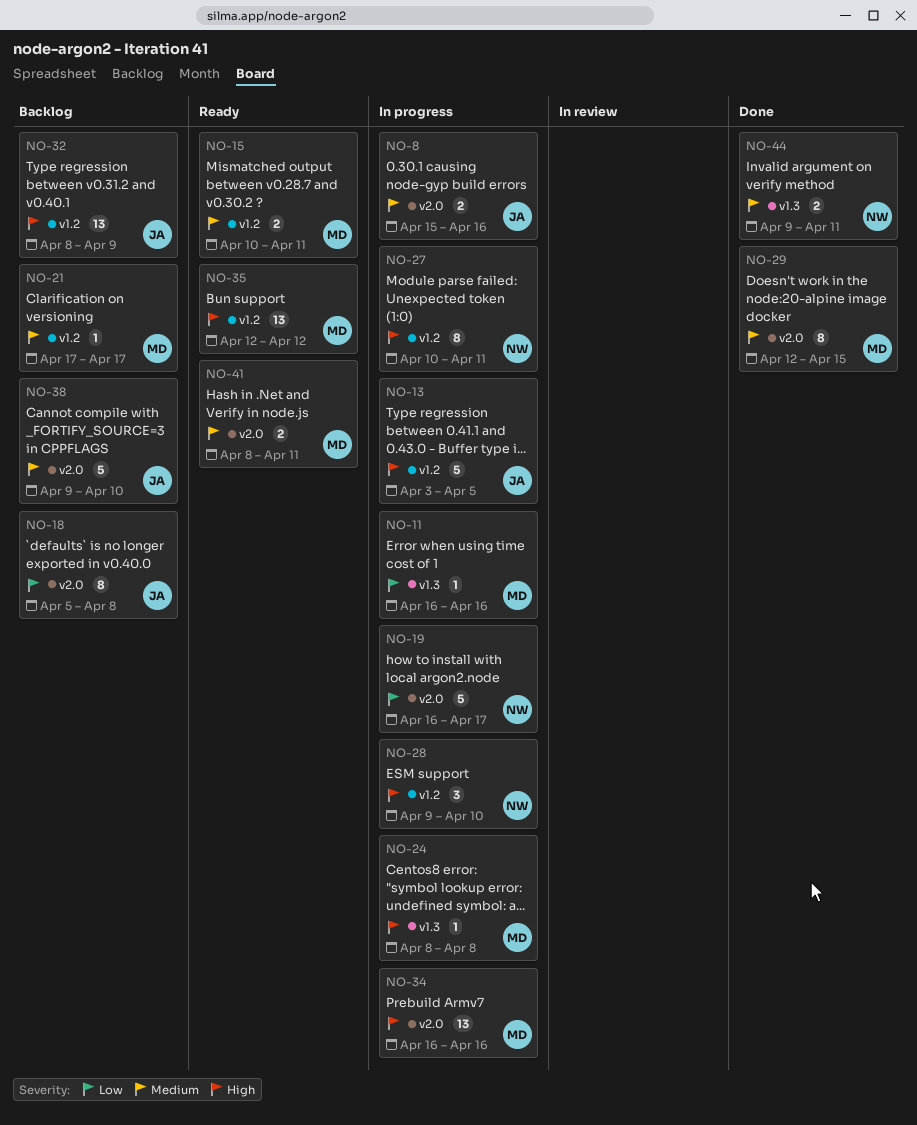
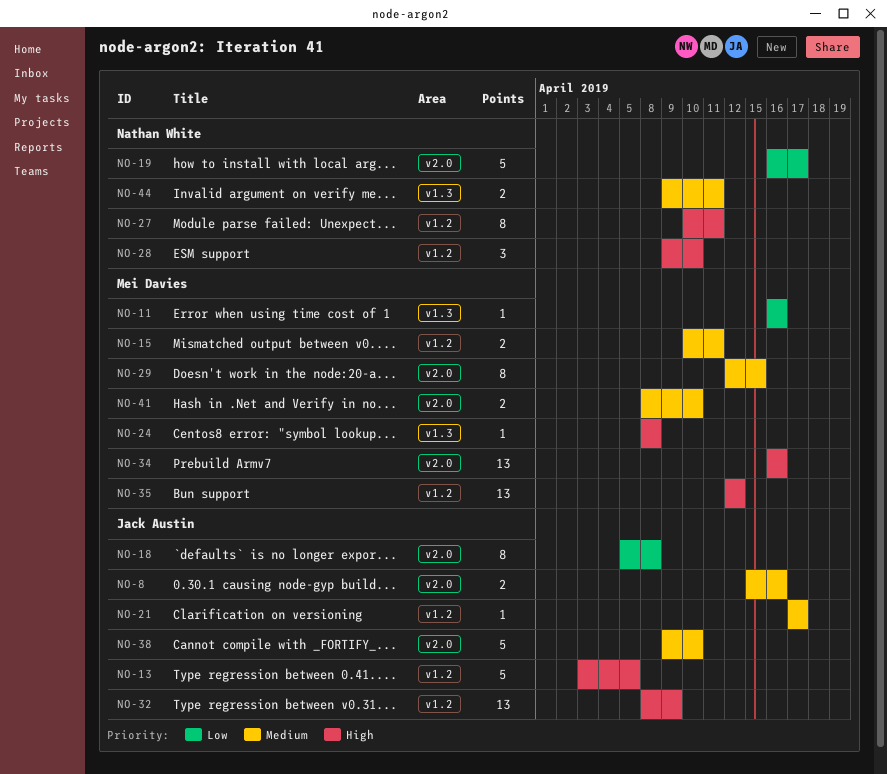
NO-21, owner: Mei Davies -> Jack Austin
NO-41, due: Apr 11 -> Apr 10

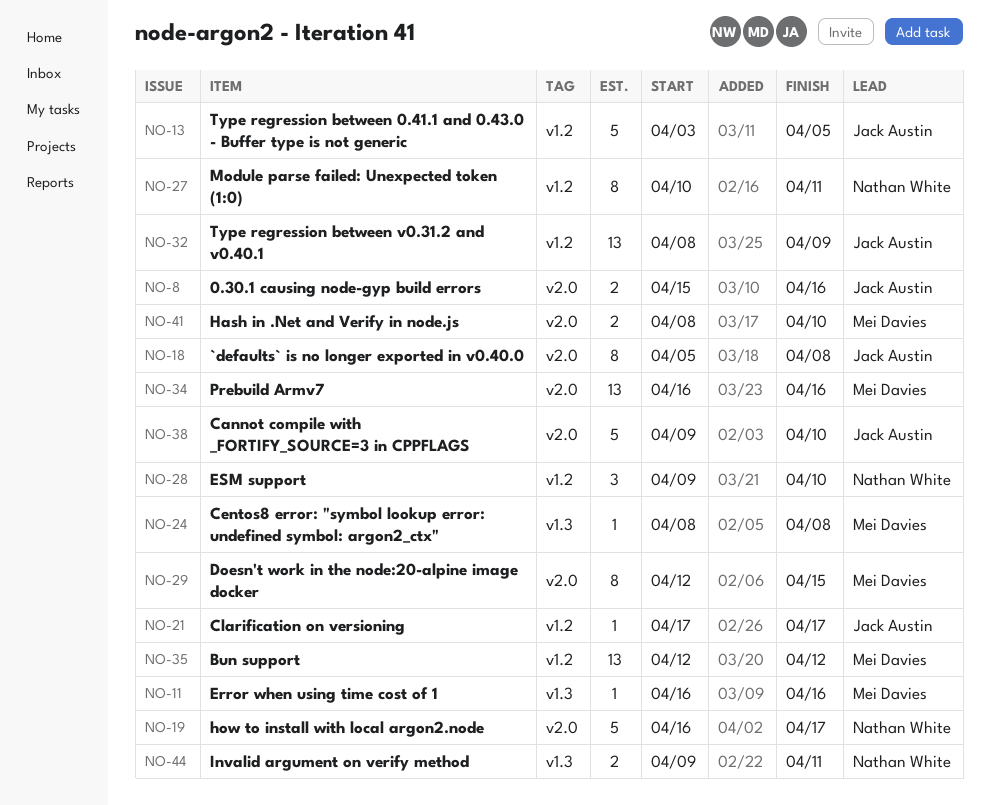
NO-15: present -> none

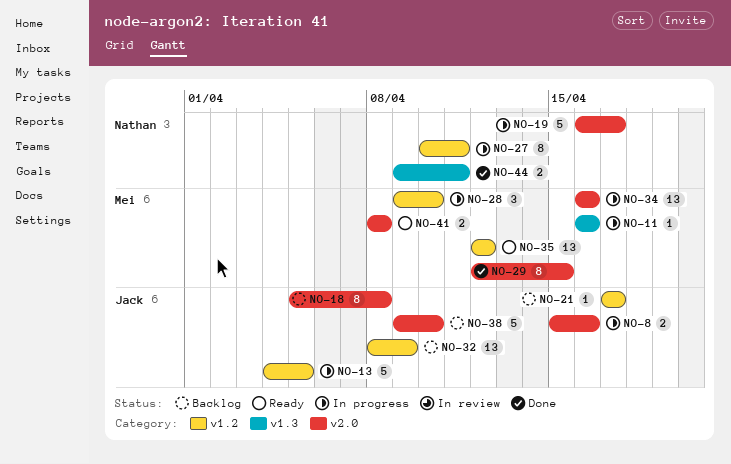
NO-13, start: Apr 3 -> Apr 4
NO-24: present -> none
NO-28, owner: Nathan White -> Mei Davies
NO-41, due: Apr 10 -> Apr 8

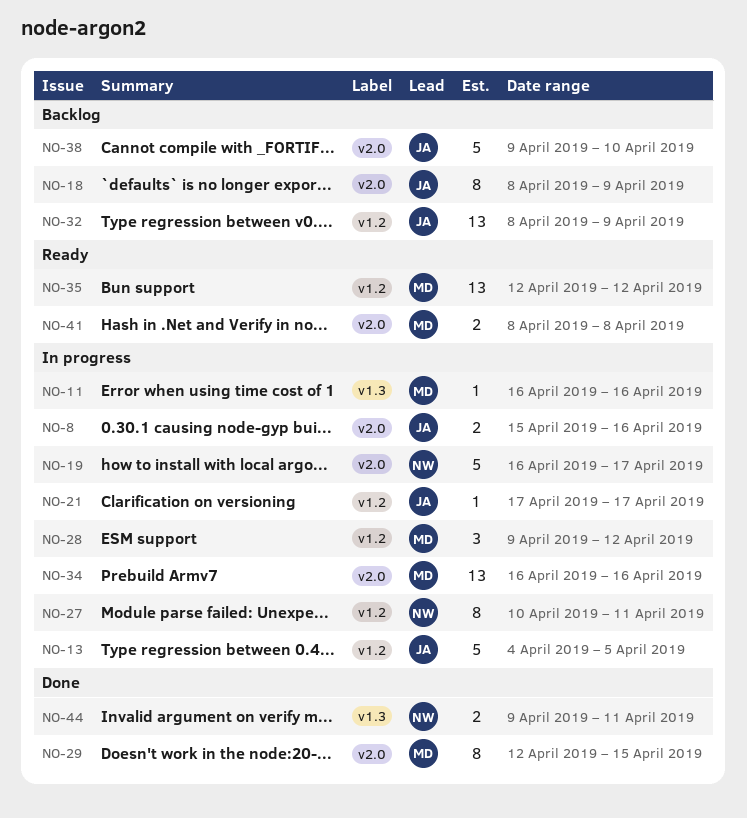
NO-18, start: Apr 5 -> Apr 8
NO-18, due: Apr 8 -> Apr 9
NO-21, status: Backlog -> In progress
NO-28, due: Apr 10 -> Apr 12

